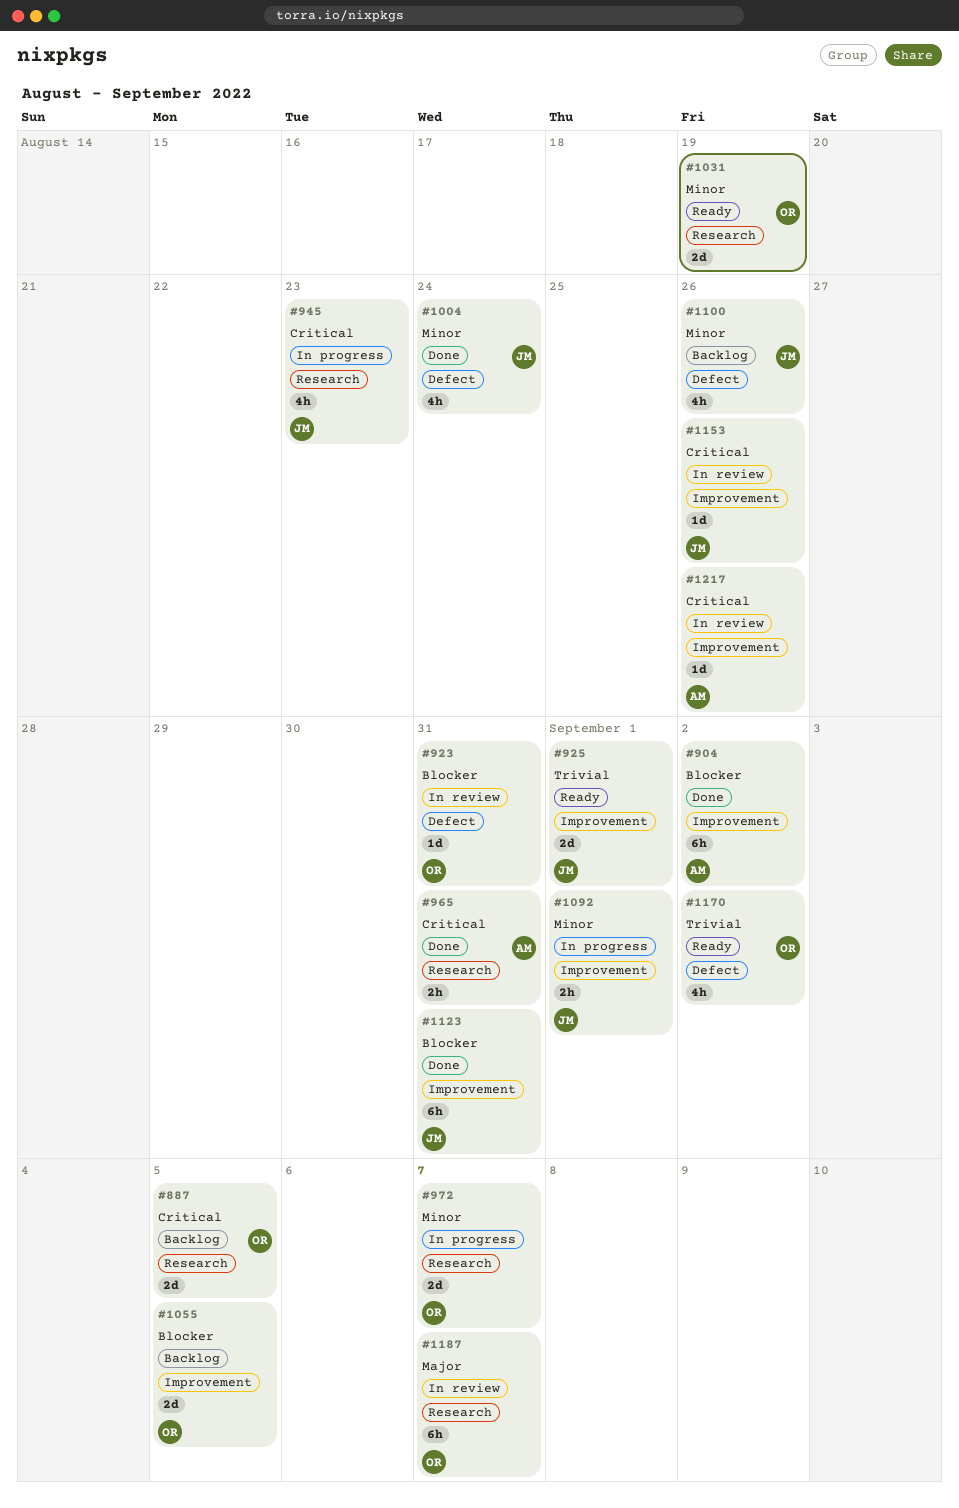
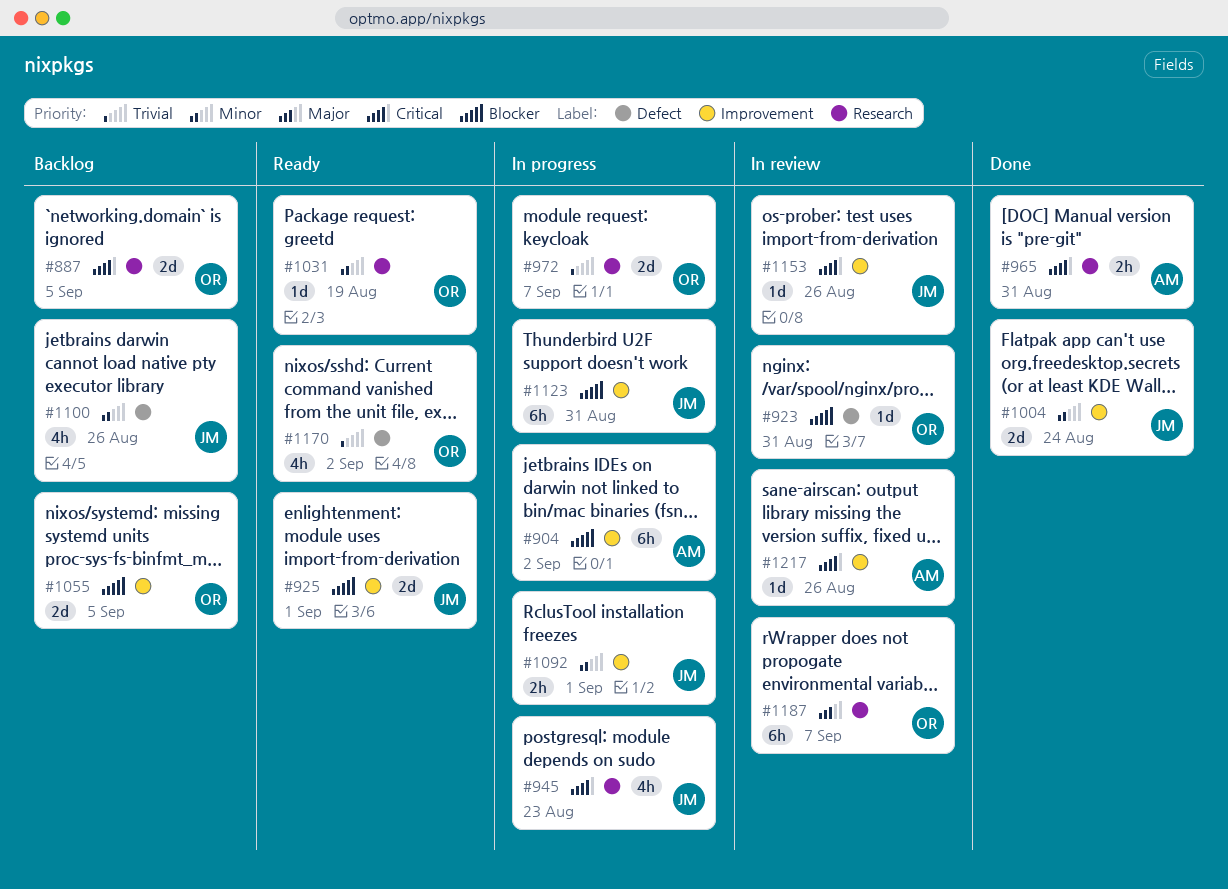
#904, status: Done -> In progress
#925, priority: Trivial -> Blocker
#972, priority: Minor -> Trivial
#1004, label: Defect -> Improvement
#1004, estimate: 4h -> 2d
#1031, estimate: 2d -> 1d
#1123, status: Done -> In progress

